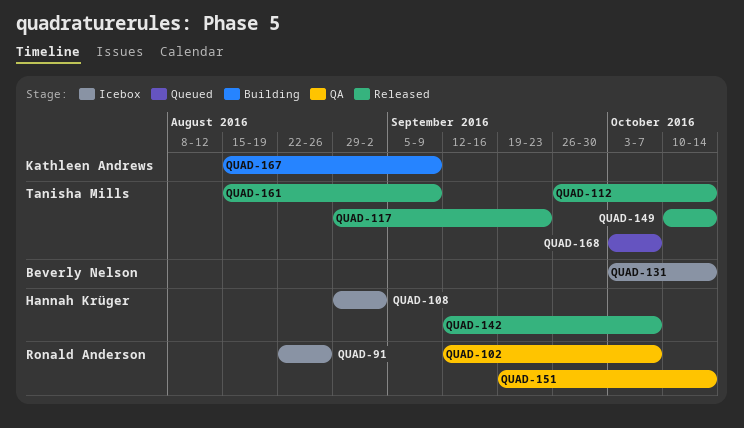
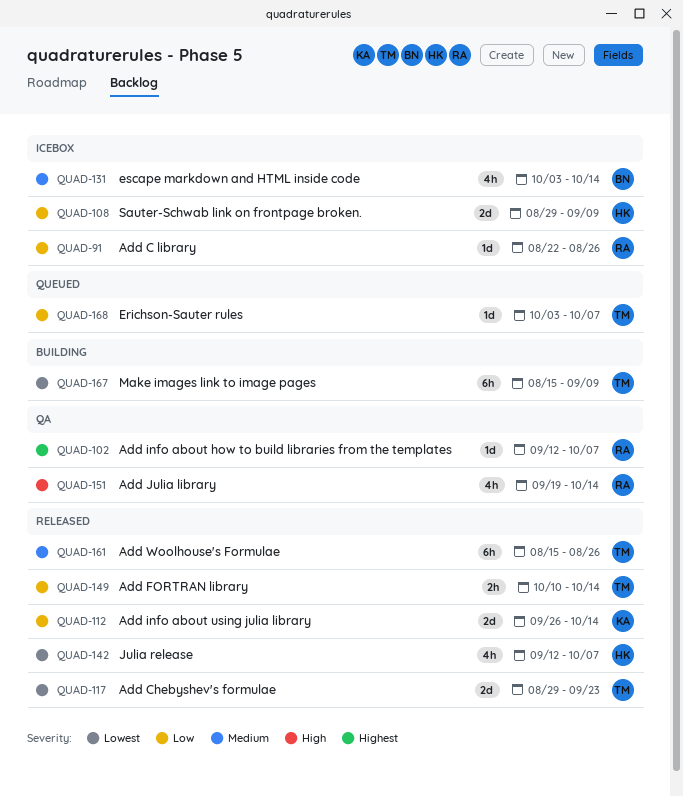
QUAD-108, due: Sep 2 -> Sep 9
QUAD-112, owner: Tanisha Mills -> Kathleen Andrews
QUAD-161, due: Sep 9 -> Aug 26
QUAD-167, owner: Kathleen Andrews -> Tanisha Mills

